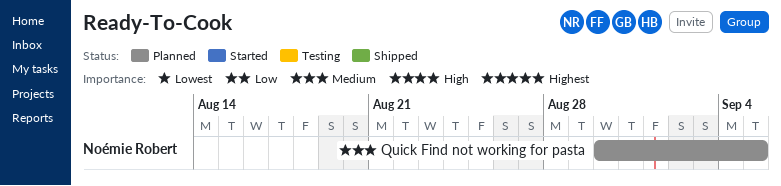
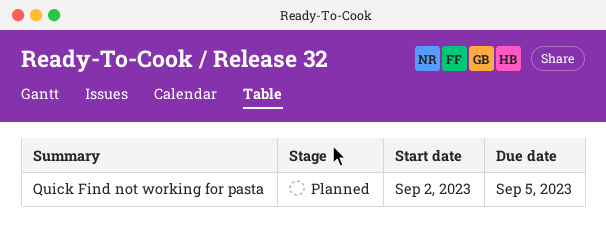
Quick Find not working for pasta, start: Aug 30 -> Sep 2

